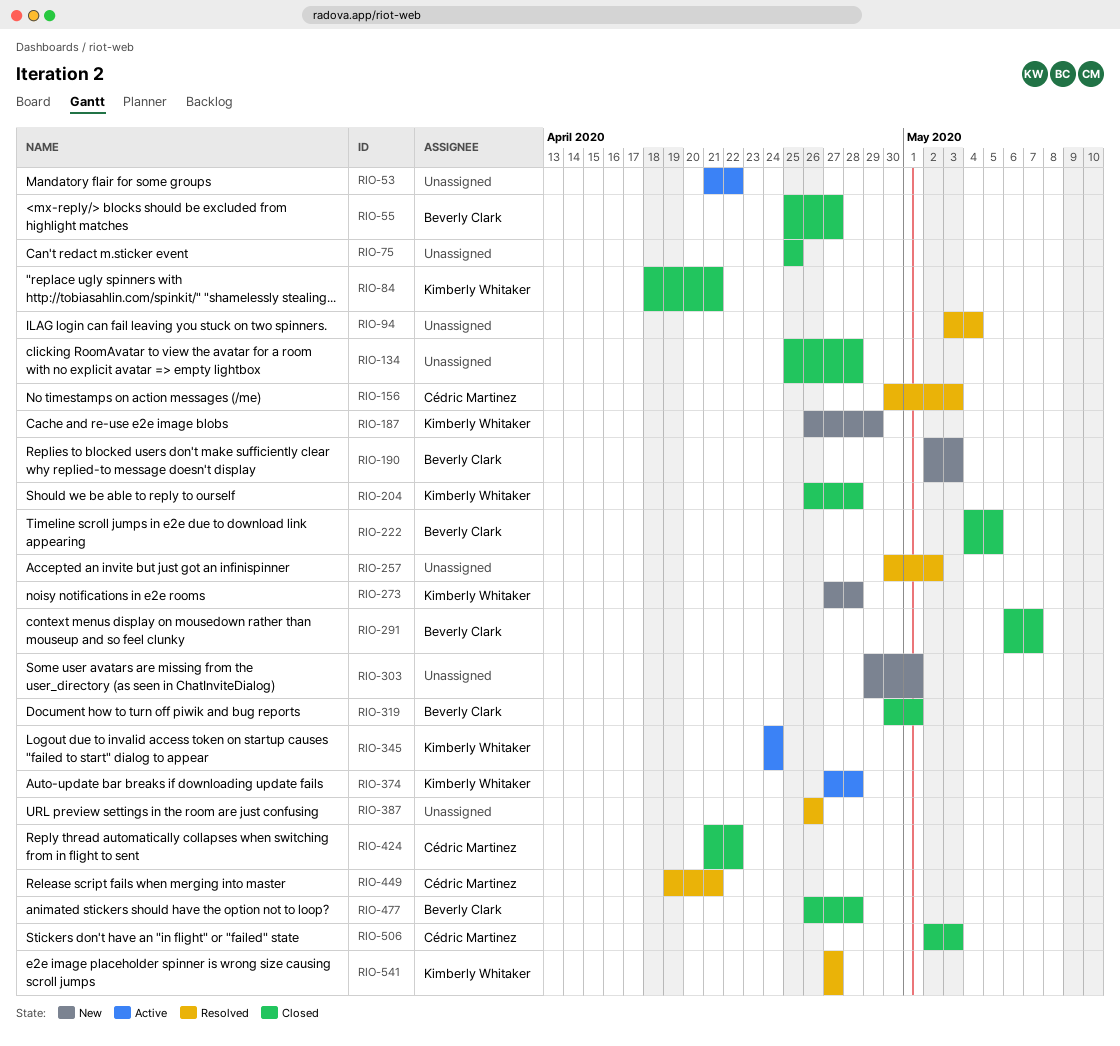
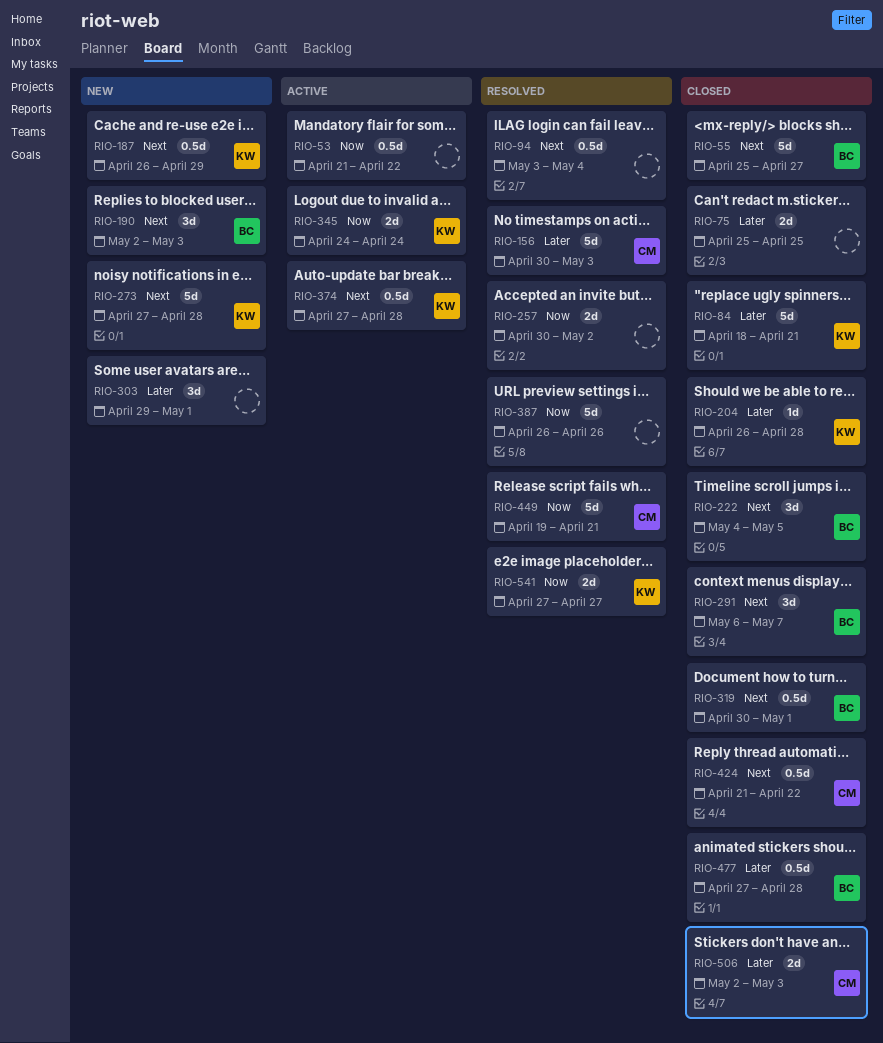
RIO-134: present -> none
RIO-477, start: Apr 26 -> Apr 27

